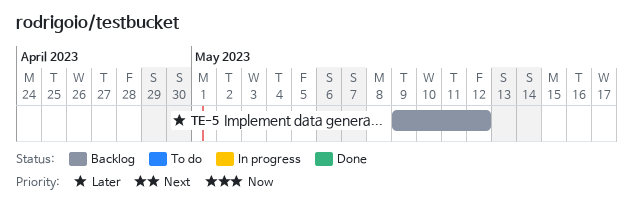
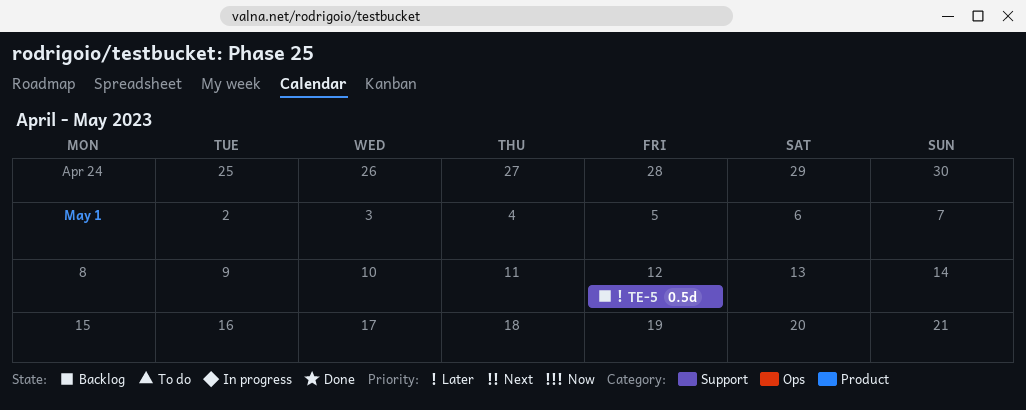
TE-5, start: May 9 -> May 12

